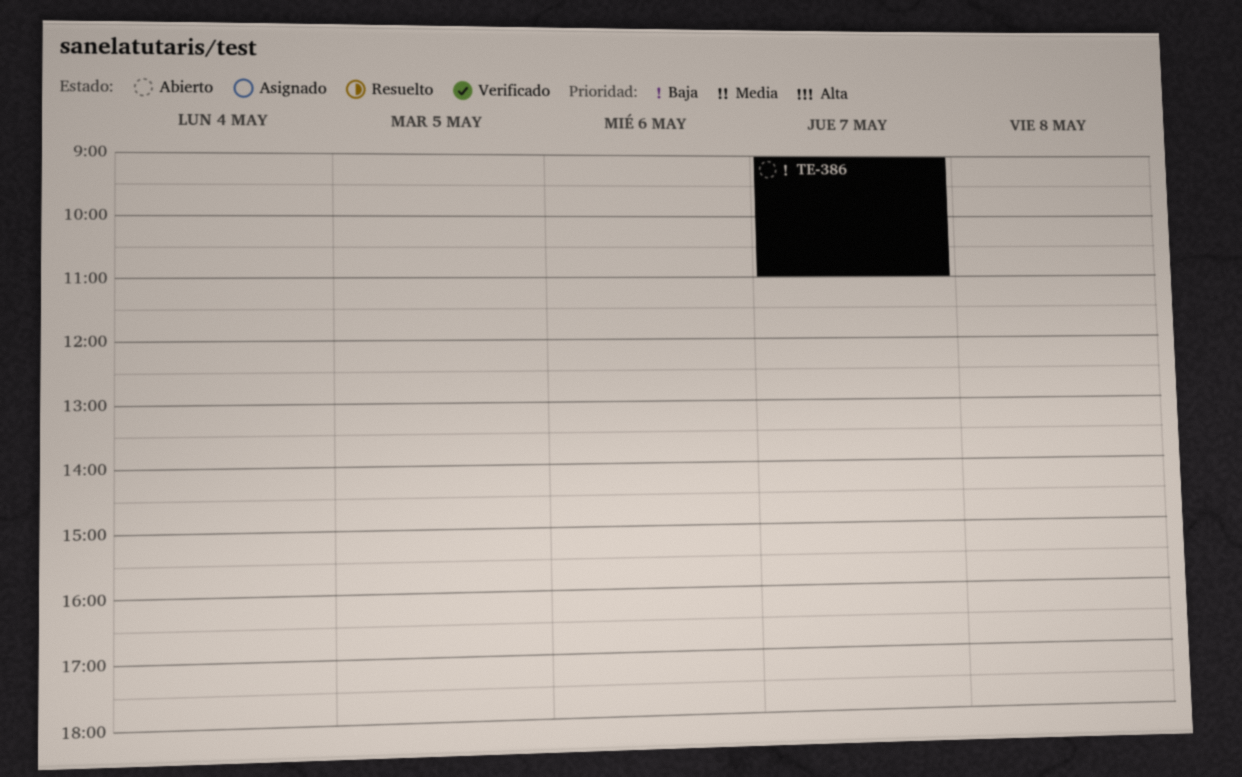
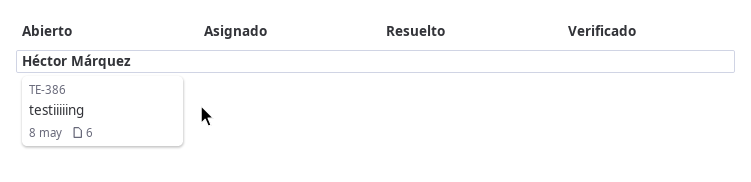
TE-386, day: May 7 -> May 8

